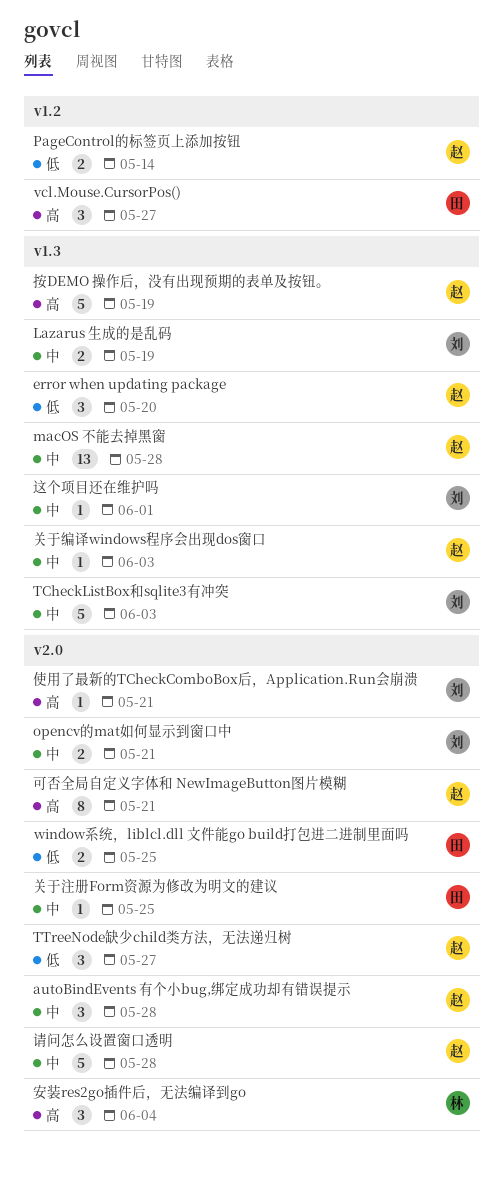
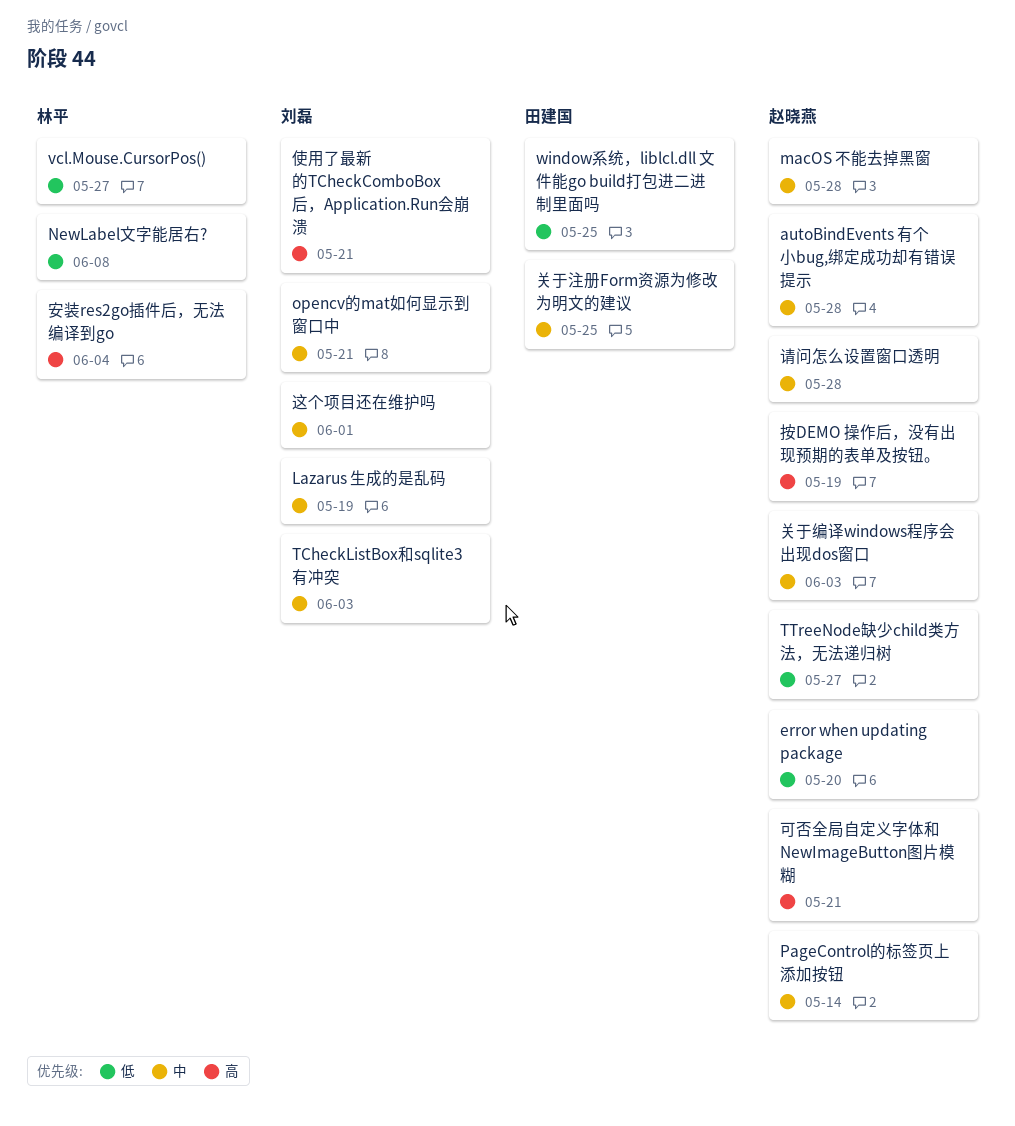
NewLabel文字能居右?: none -> present
PageControl的标签页上添加按钮, priority: 低 -> 中
vcl.Mouse.CursorPos(), owner: 田建国 -> 林平
vcl.Mouse.CursorPos(), priority: 高 -> 低

